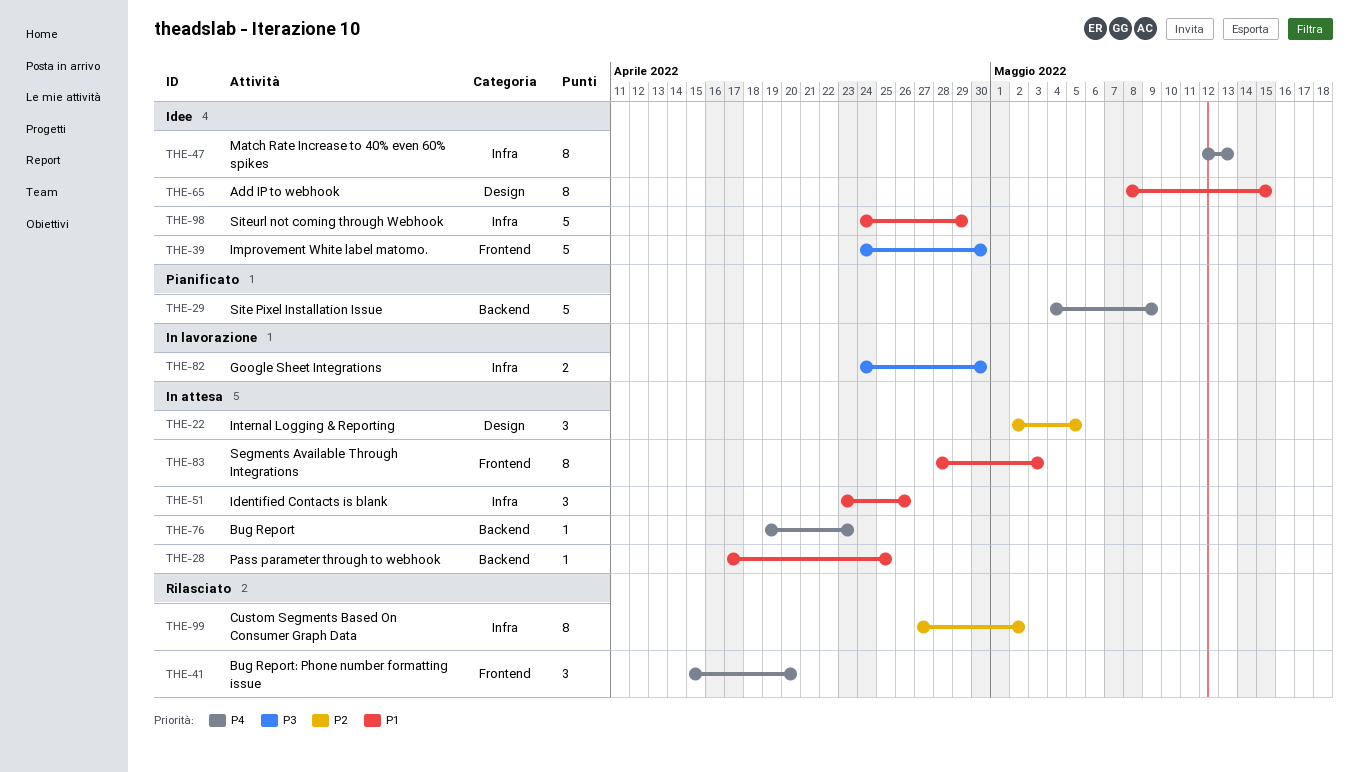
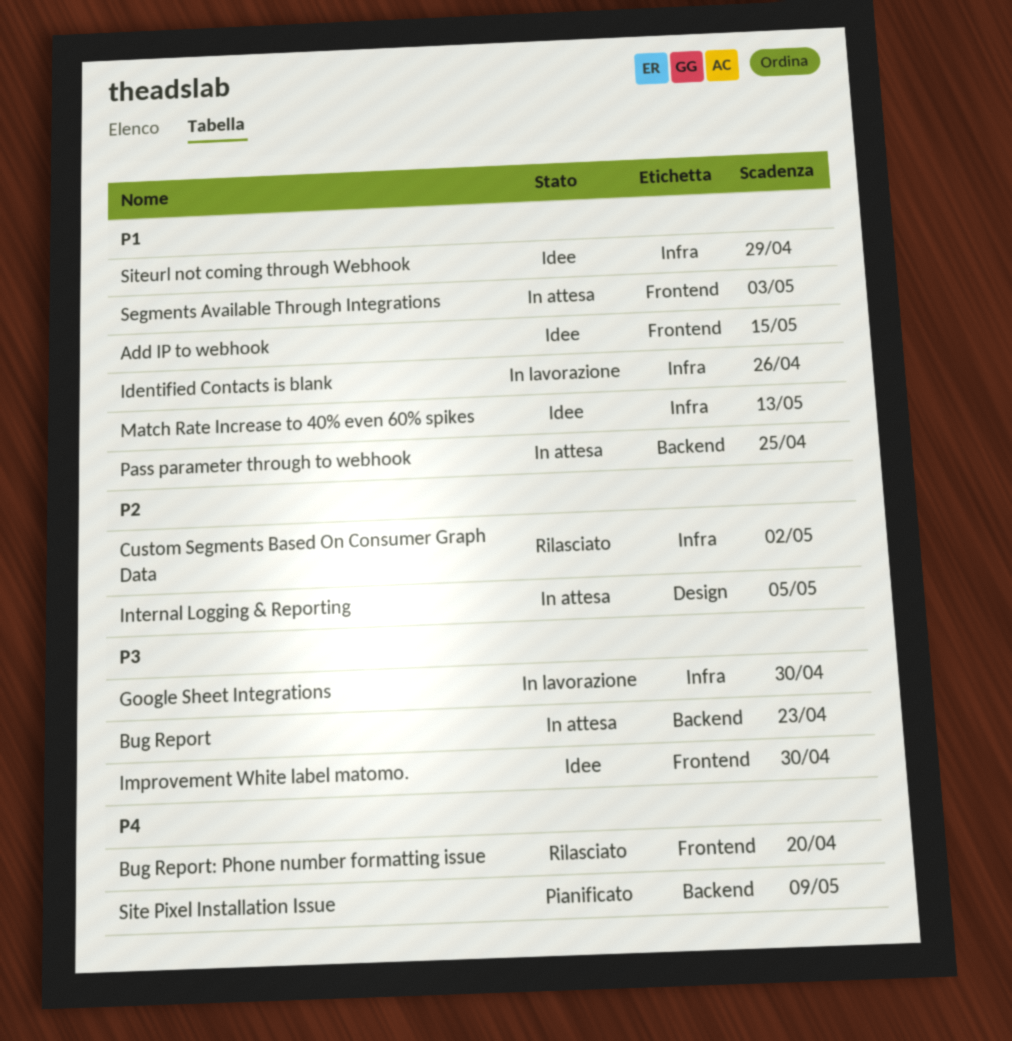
Add IP to webhook, label: Design -> Frontend
Bug Report, priority: P4 -> P3
Identified Contacts is blank, status: In attesa -> In lavorazione
Match Rate Increase to 40% even 60% spikes, priority: P4 -> P1

